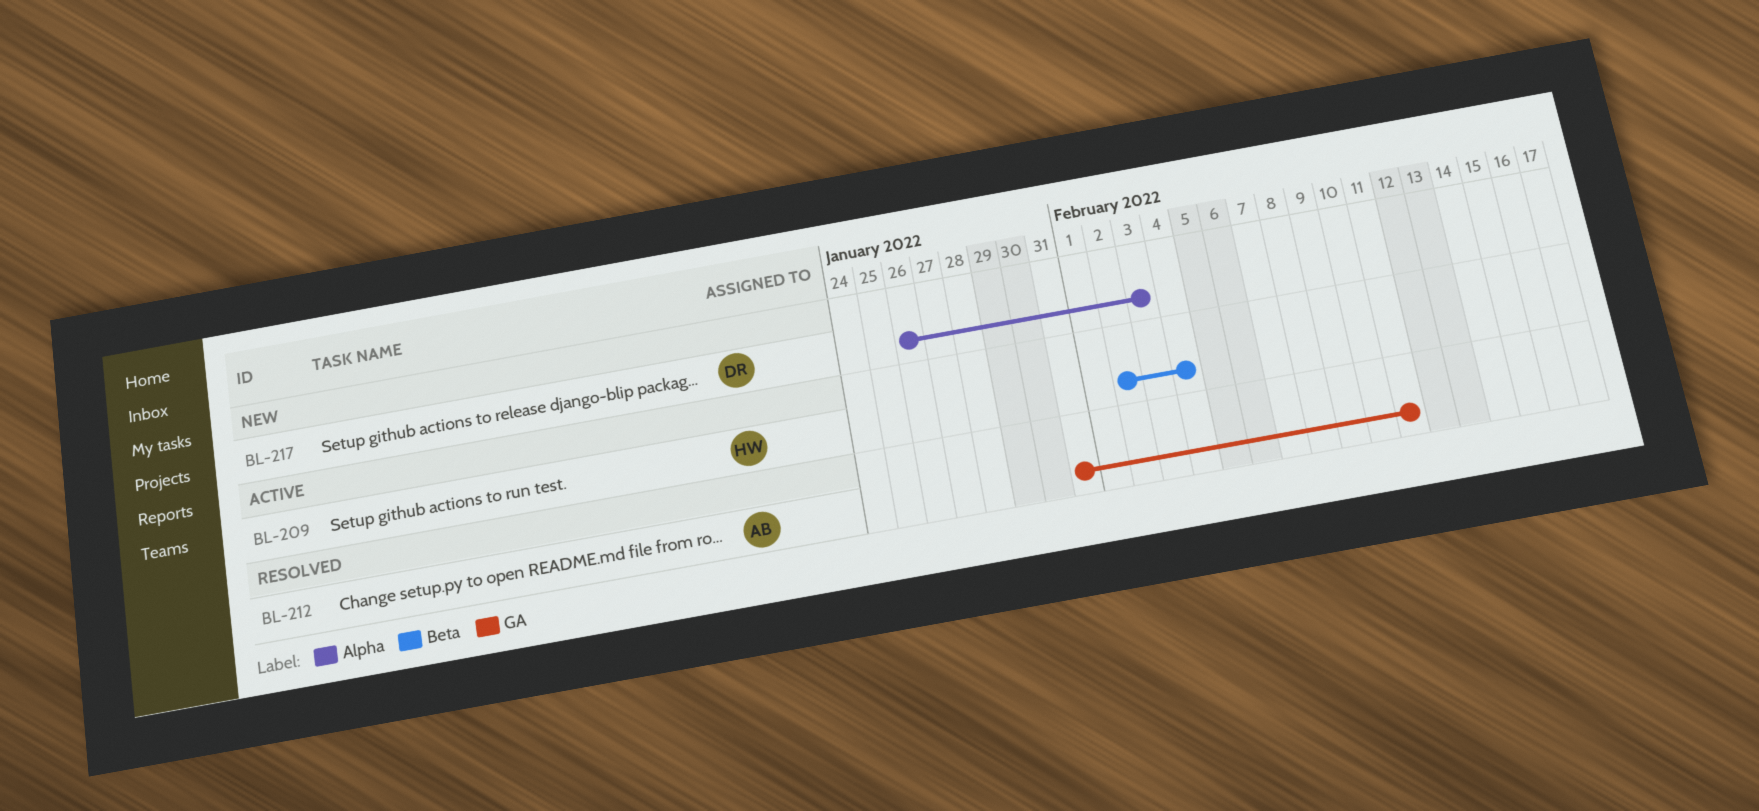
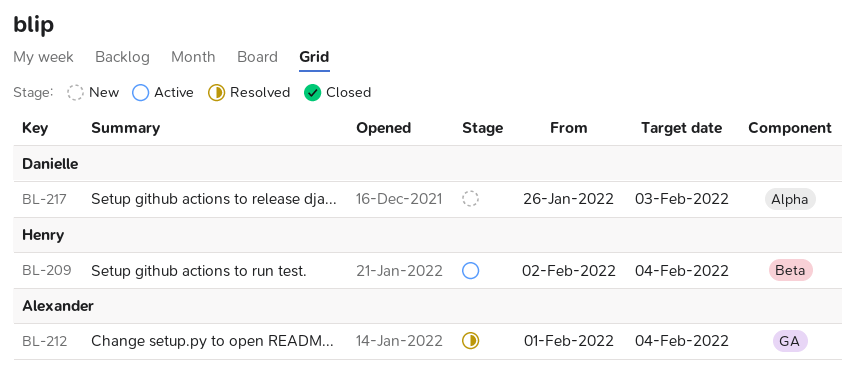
BL-212, start: Jan 31 -> Feb 1
BL-212, due: Feb 11 -> Feb 4

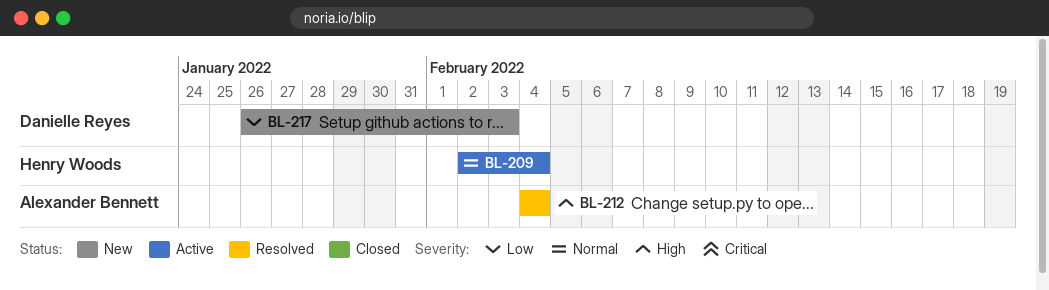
BL-212, start: Feb 1 -> Feb 4

